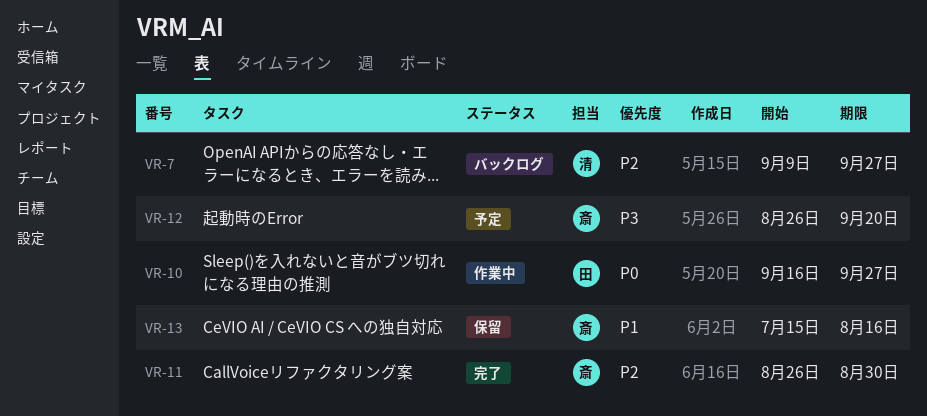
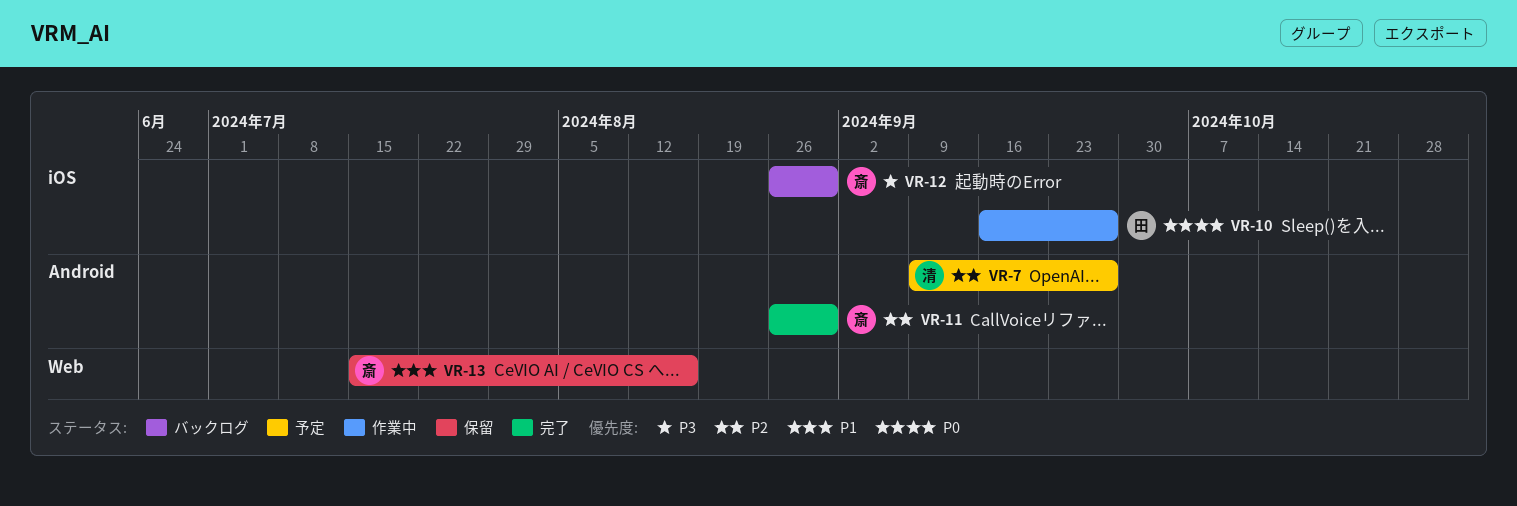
VR-7, status: バックログ -> 予定
VR-12, status: 予定 -> バックログ
VR-12, due: Sep 20 -> Aug 30

